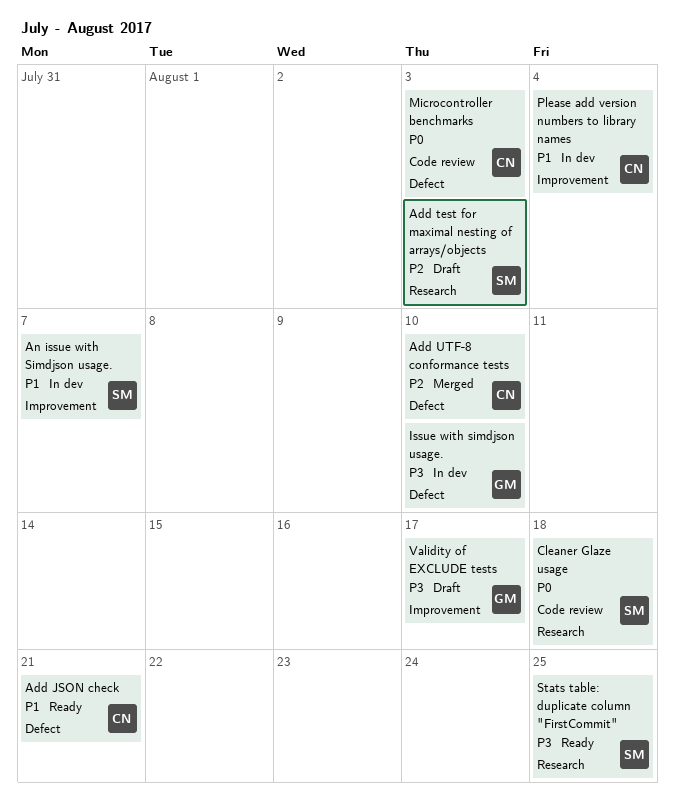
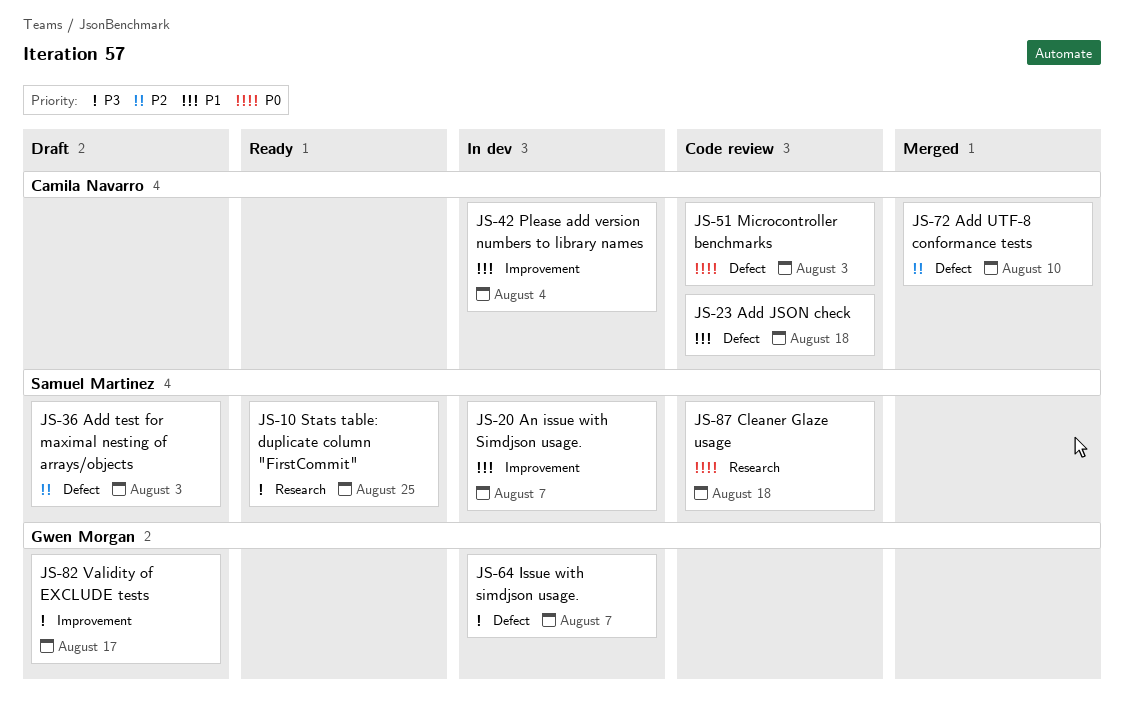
Add JSON check, status: Ready -> Code review
Add JSON check, due: Aug 21 -> Aug 18
Add test for maximal nesting of arrays/objects, label: Research -> Defect
Issue with simdjson usage., due: Aug 10 -> Aug 7

